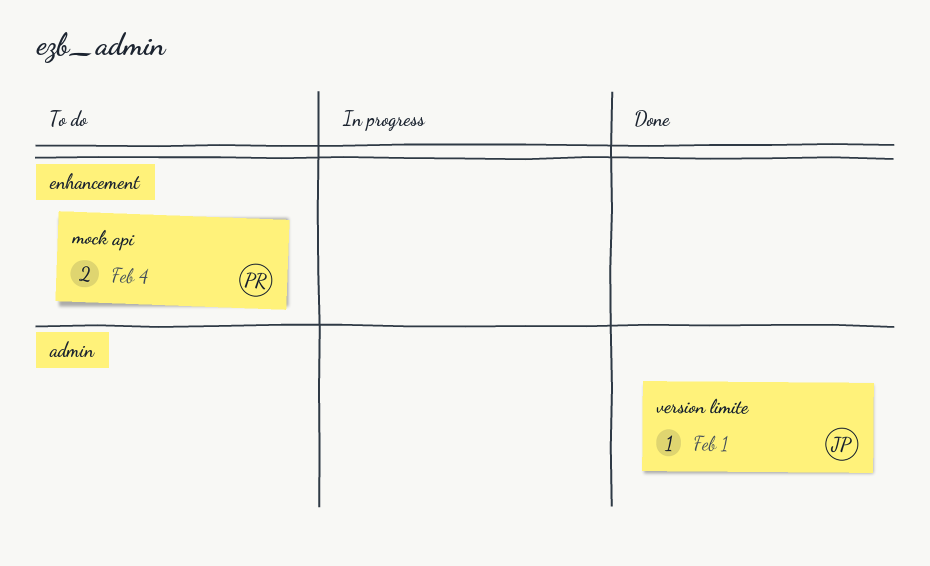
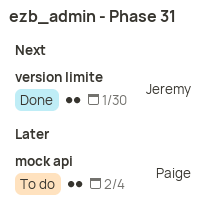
version limite, estimate: 1 -> 2
version limite, due: Feb 1 -> Jan 30

